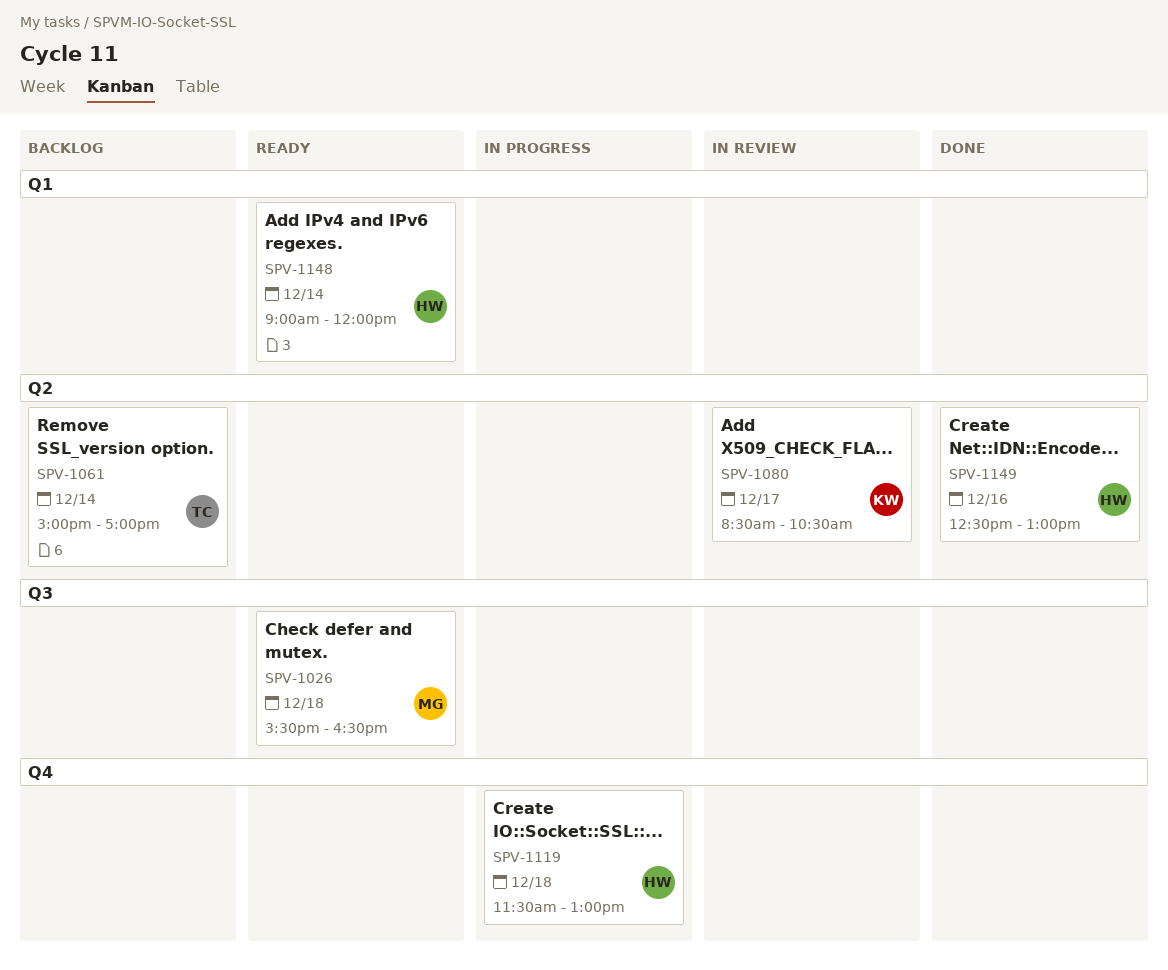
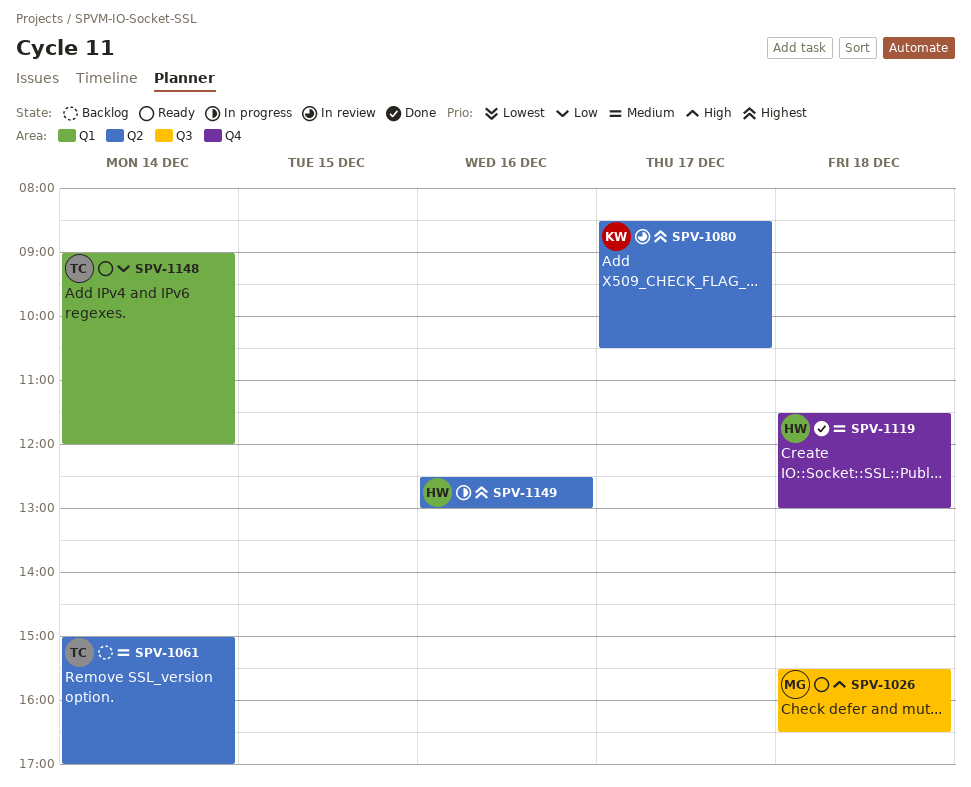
SPV-1119, status: In progress -> Done
SPV-1148, owner: HW -> TC
SPV-1149, status: Done -> In progress

